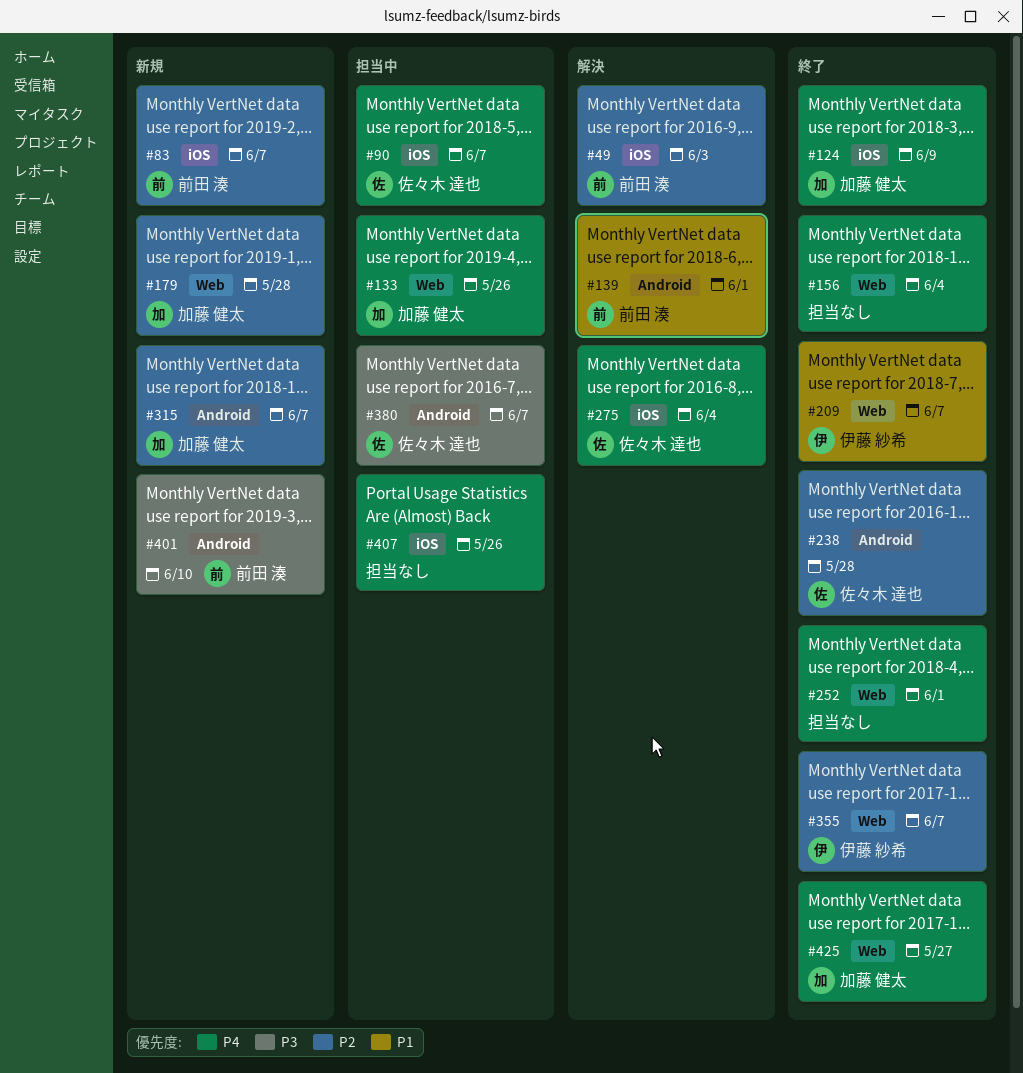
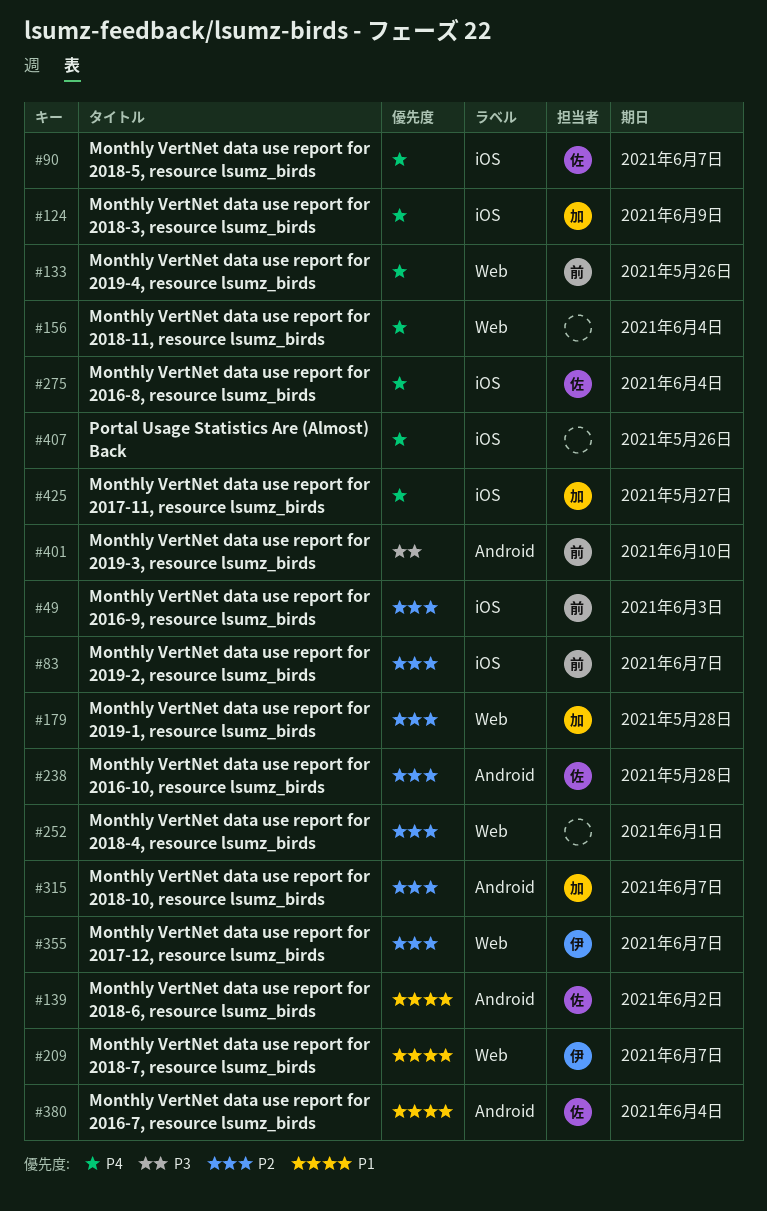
#133, owner: 加藤 健太 -> 前田 湊
#139, owner: 前田 湊 -> 佐々木 達也
#139, due: Jun 1 -> Jun 2
#252, priority: P4 -> P2
#380, priority: P3 -> P1
#380, due: Jun 7 -> Jun 4
#425, label: Web -> iOS

